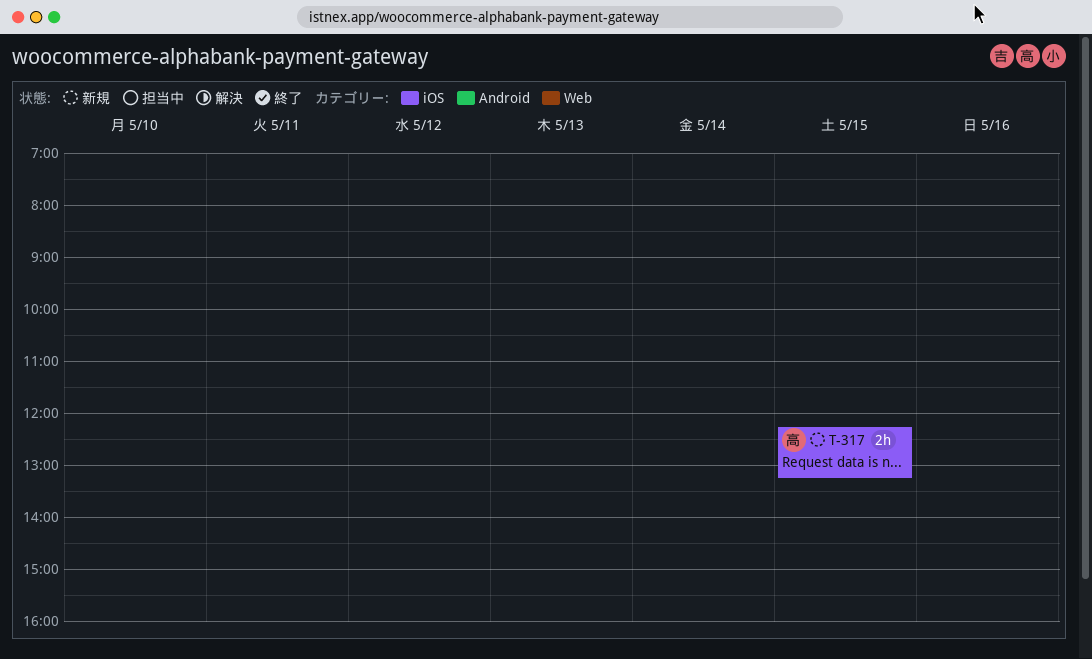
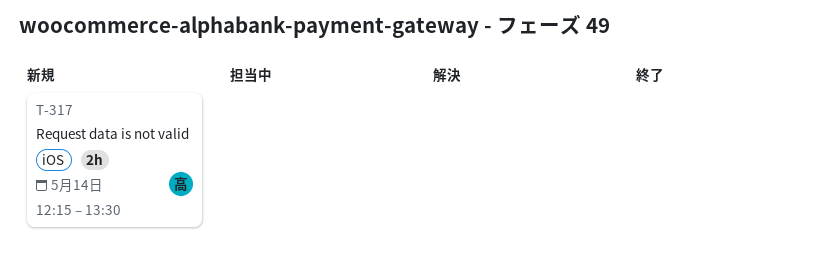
T-317, day: May 15 -> May 14
T-317, ends: 13:15 -> 13:30

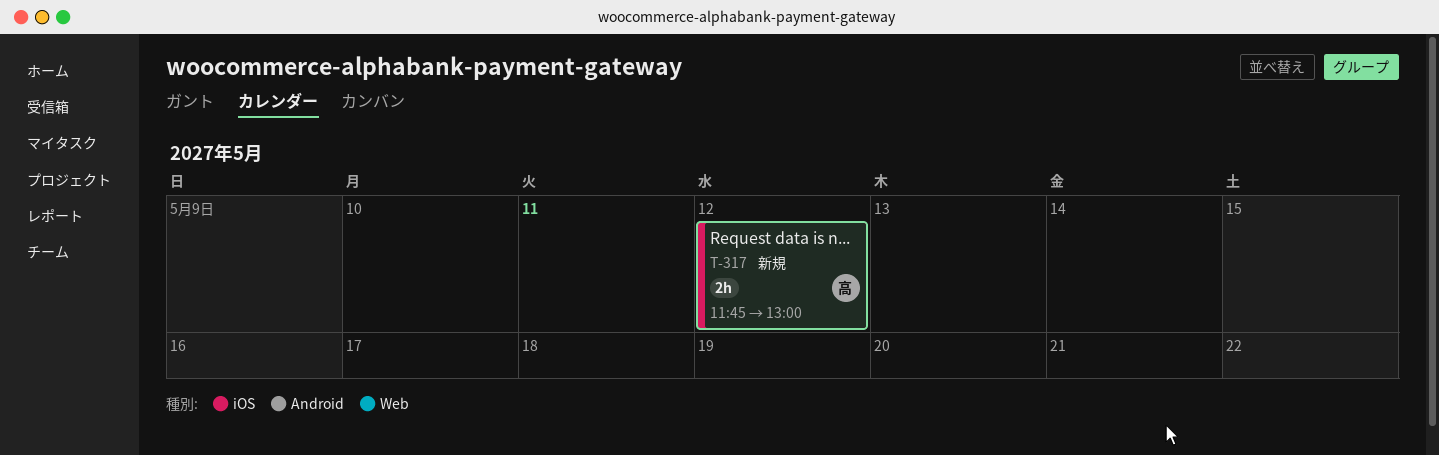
T-317, day: May 14 -> May 12
T-317, begins: 12:15 -> 11:45
T-317, ends: 13:30 -> 13:00

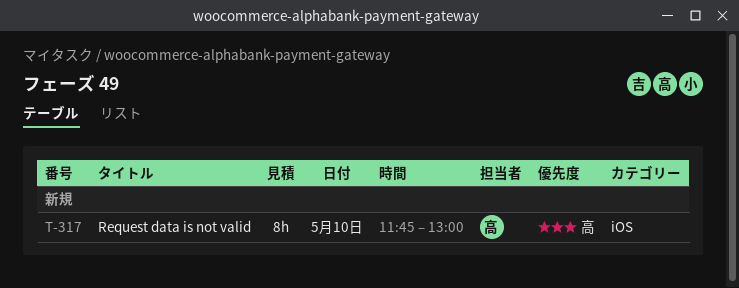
T-317, estimate: 2h -> 8h
T-317, day: May 12 -> May 10

